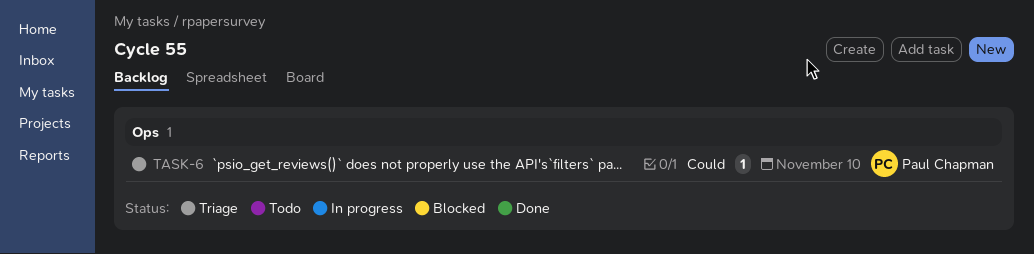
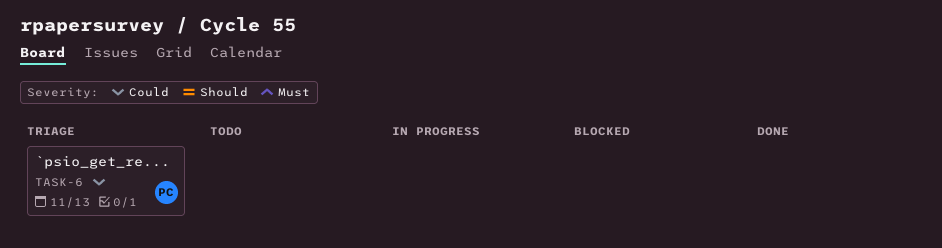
TASK-6, due: Nov 10 -> Nov 13

